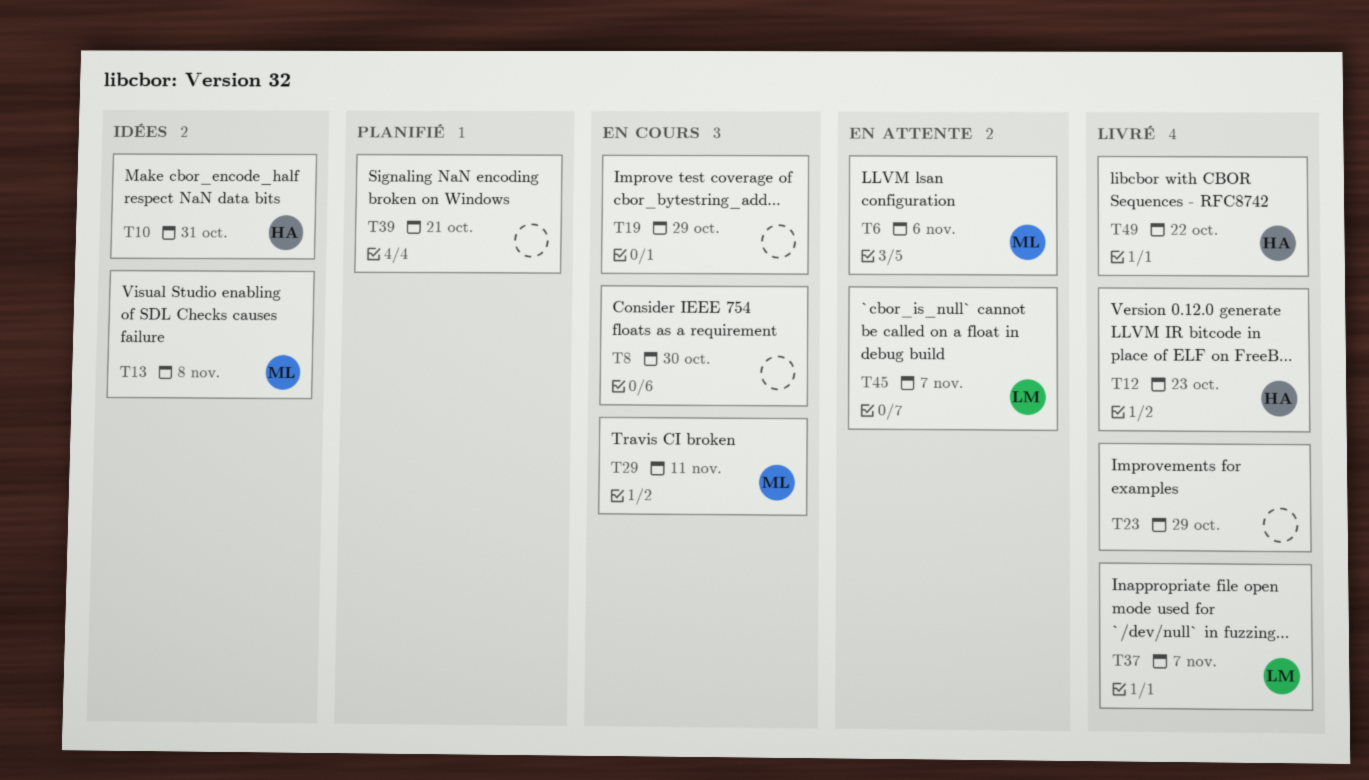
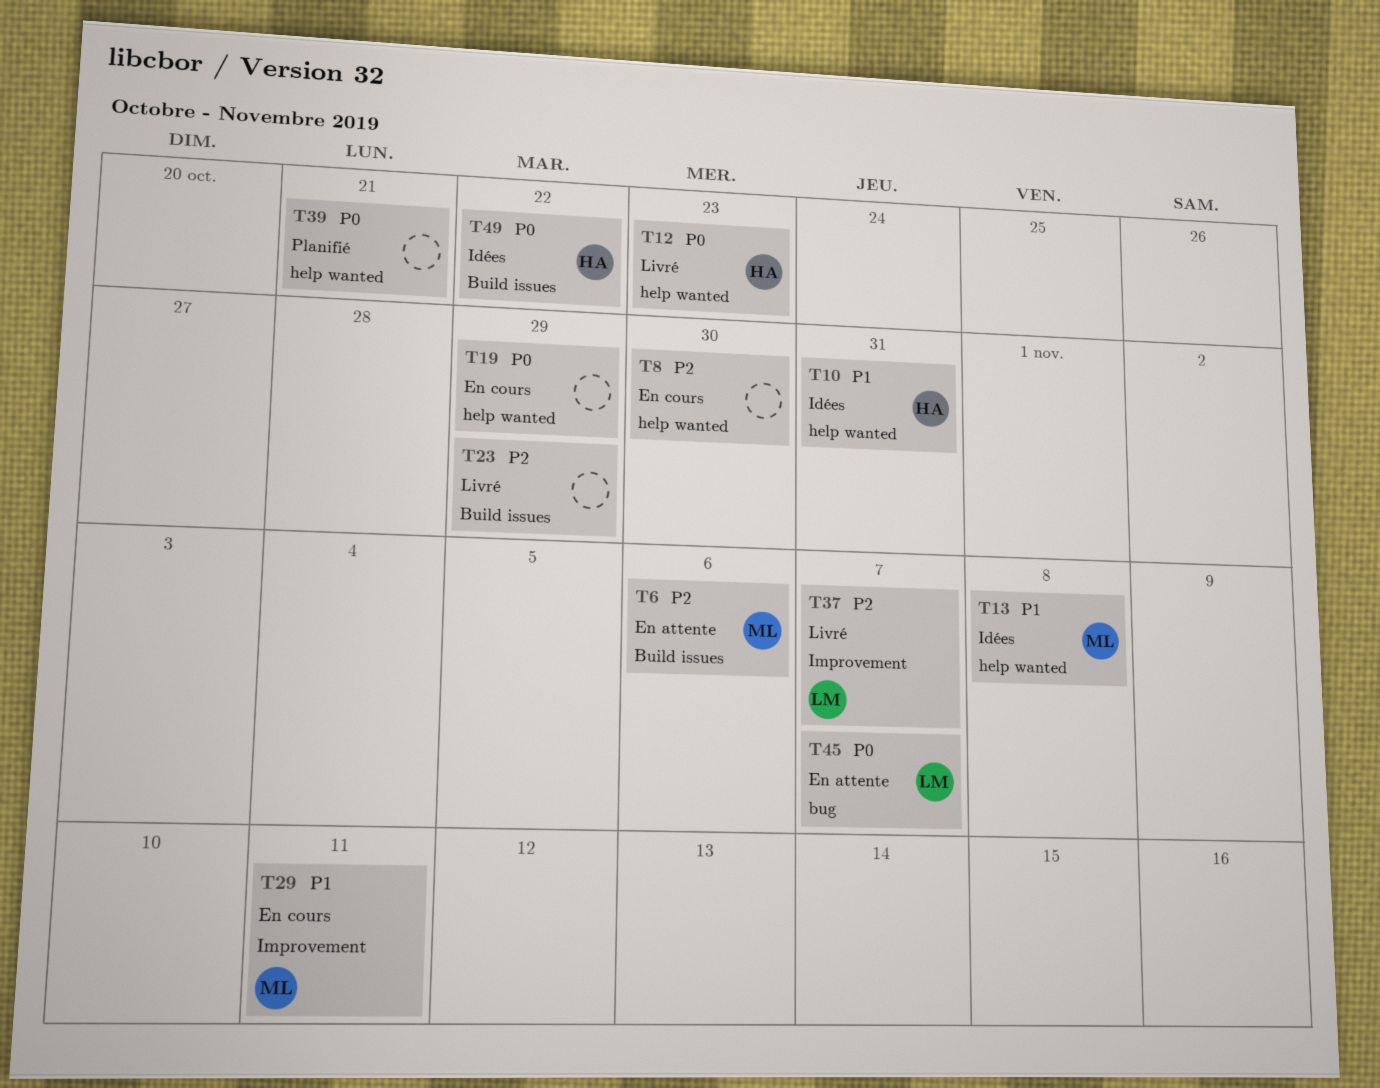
T49, status: Livré -> Idées

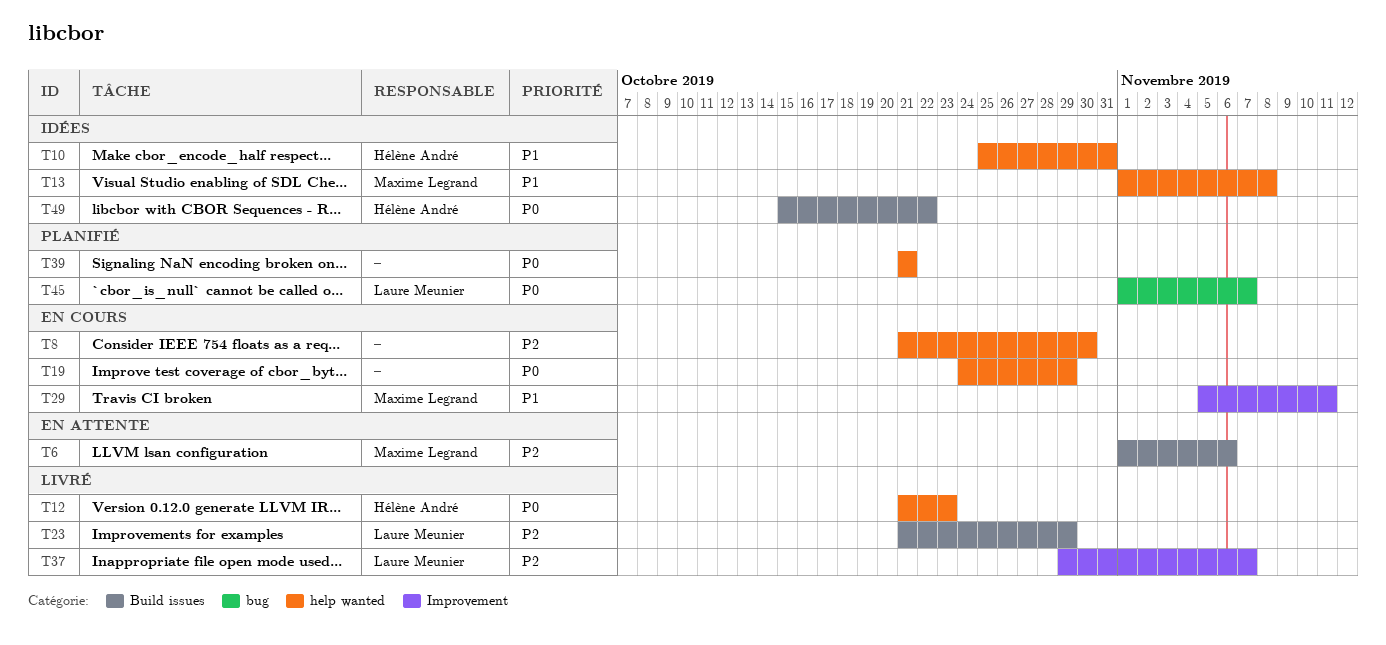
T23, owner: none -> Laure Meunier
T45, status: En attente -> Planifié

